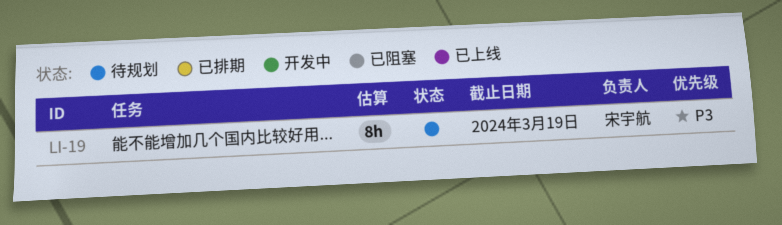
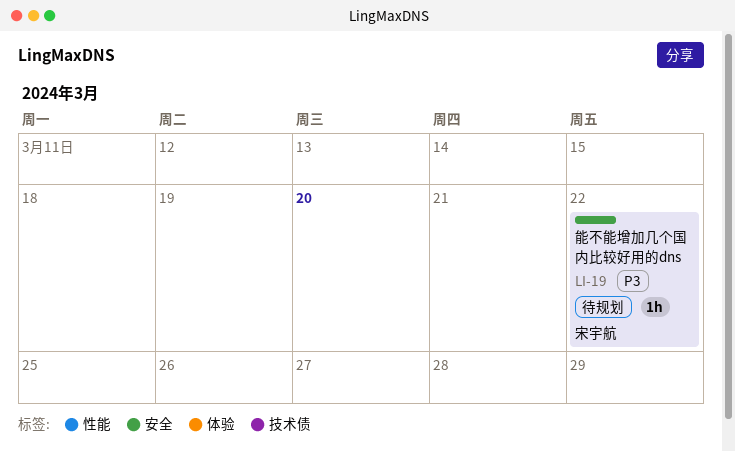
LI-19, estimate: 8h -> 1h
LI-19, due: Mar 19 -> Mar 22

